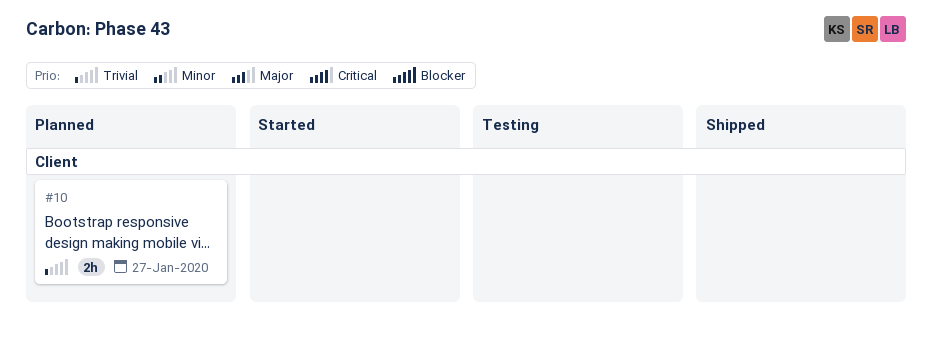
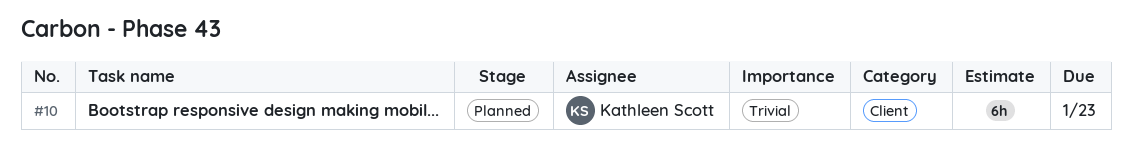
#10, estimate: 2h -> 6h
#10, due: Jan 27 -> Jan 23

